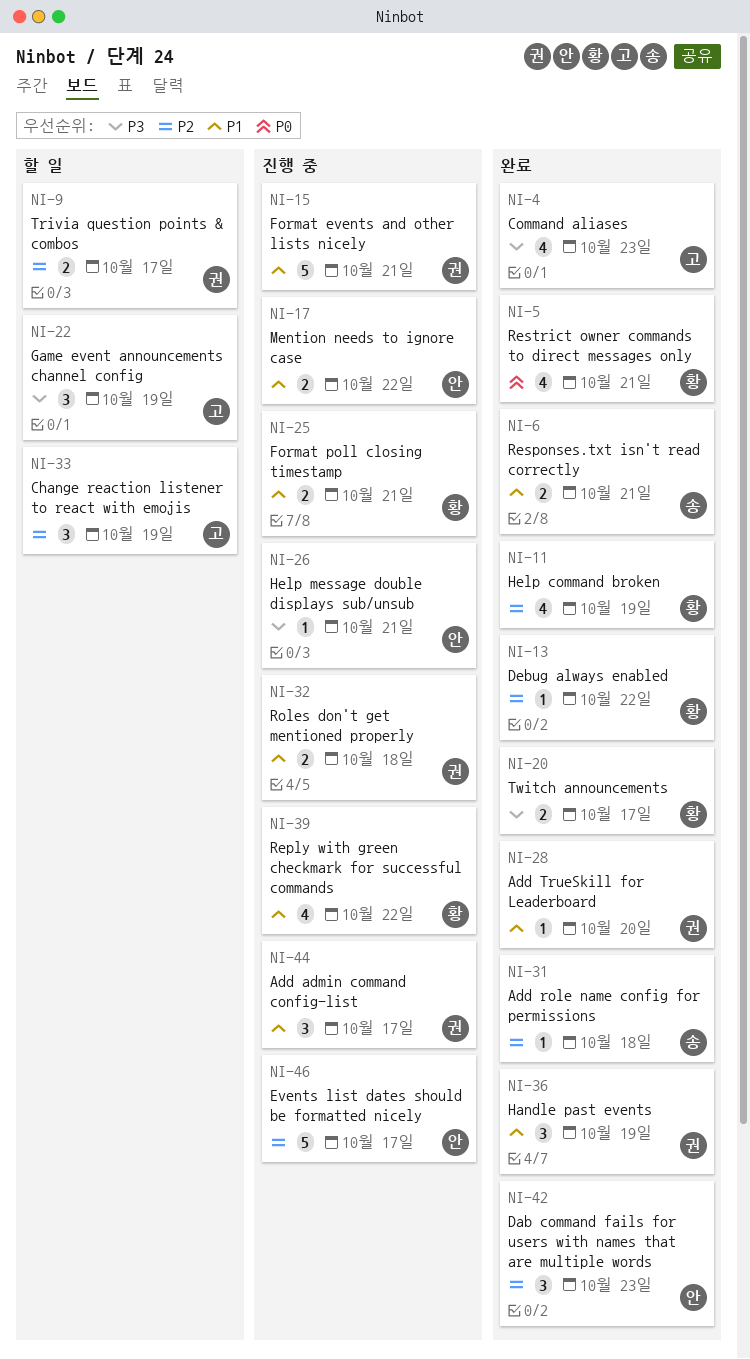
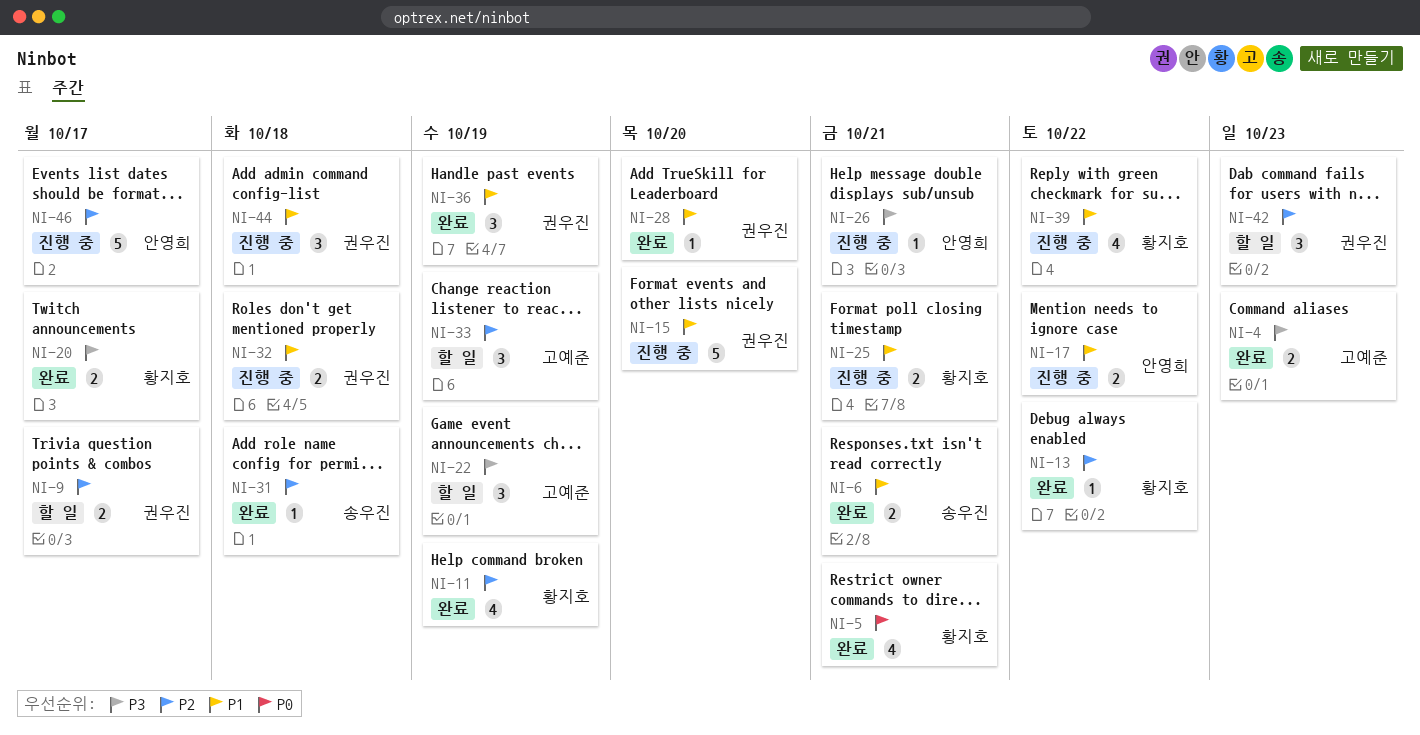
NI-4, estimate: 4 -> 2
NI-15, due: Oct 21 -> Oct 20
NI-42, status: 완료 -> 할 일
NI-42, owner: 안영희 -> 권우진
NI-44, due: Oct 17 -> Oct 18

